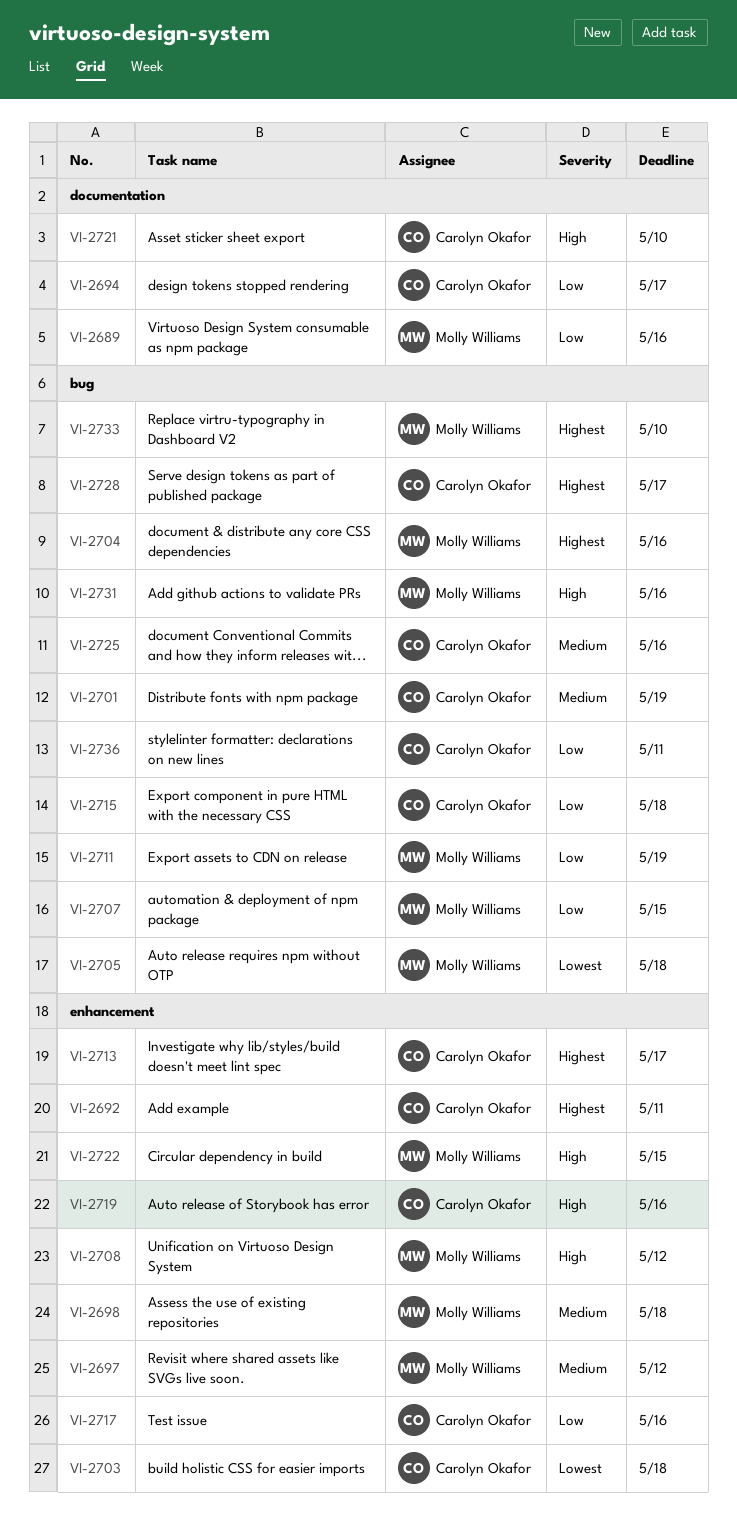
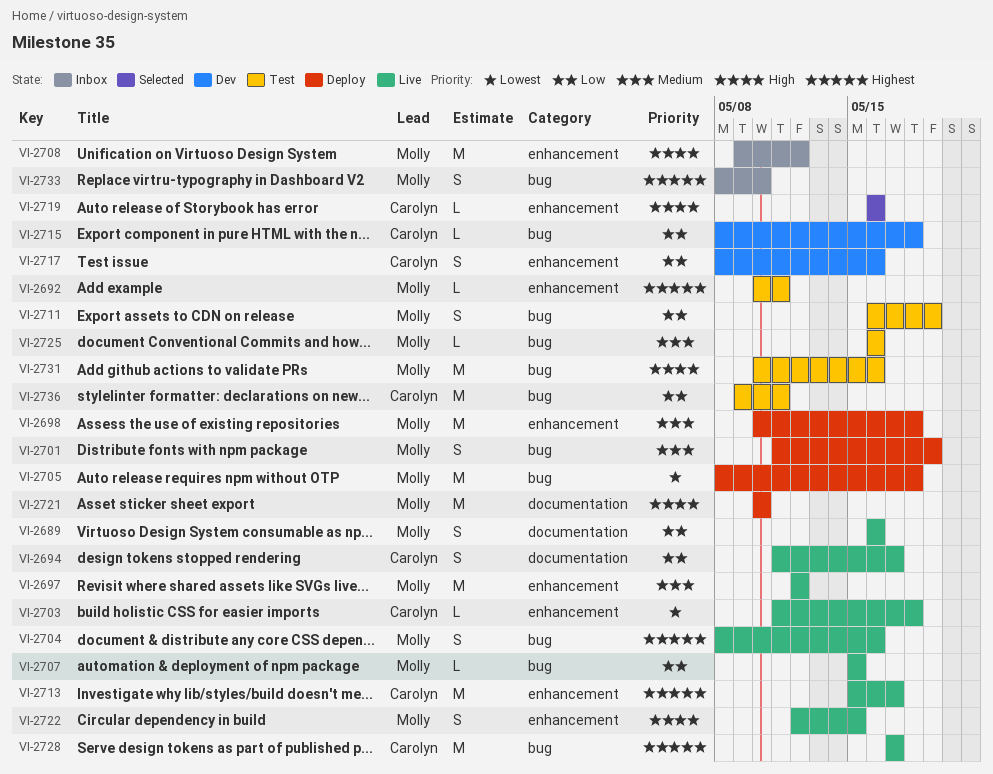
VI-2692, owner: Carolyn Okafor -> Molly Williams
VI-2701, owner: Carolyn Okafor -> Molly Williams
VI-2721, owner: Carolyn Okafor -> Molly Williams
VI-2725, owner: Carolyn Okafor -> Molly Williams

